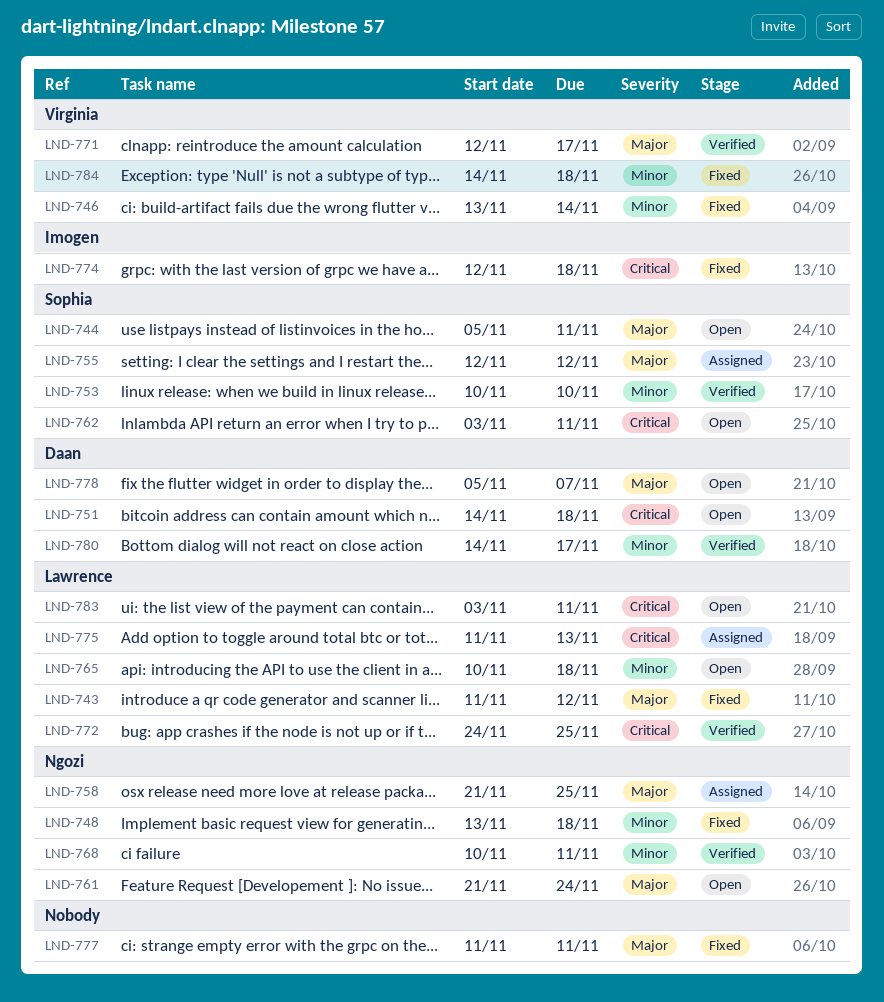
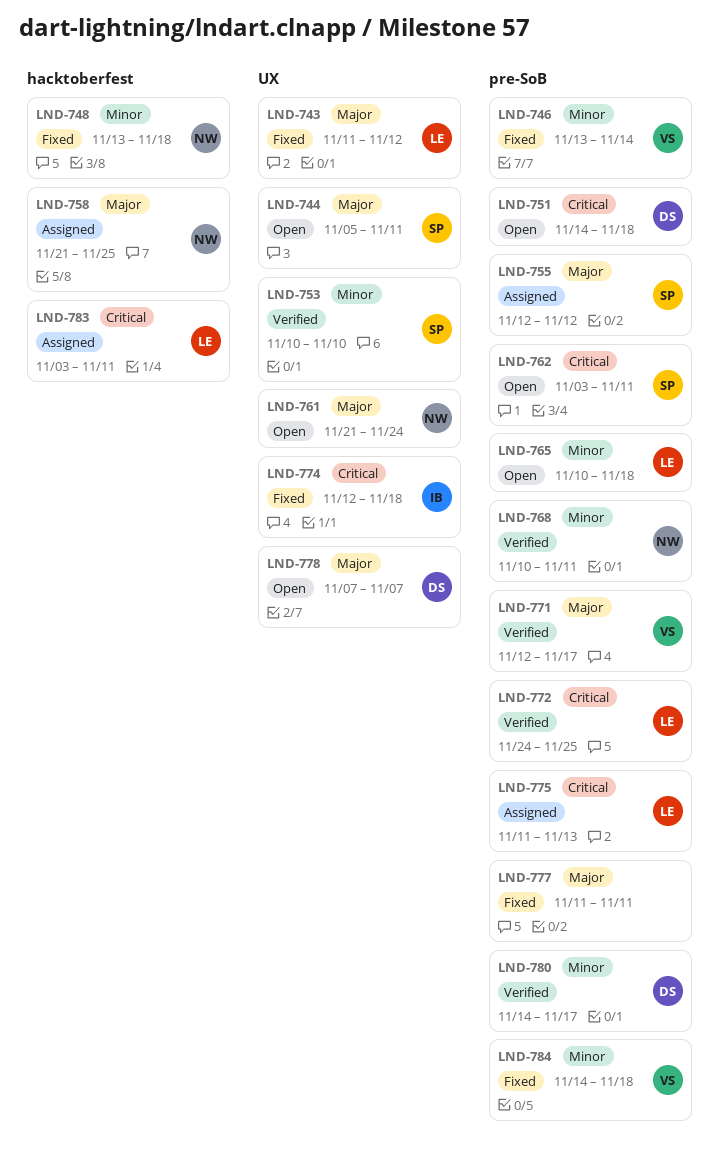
LND-778, start: Nov 5 -> Nov 7
LND-783, status: Open -> Assigned

